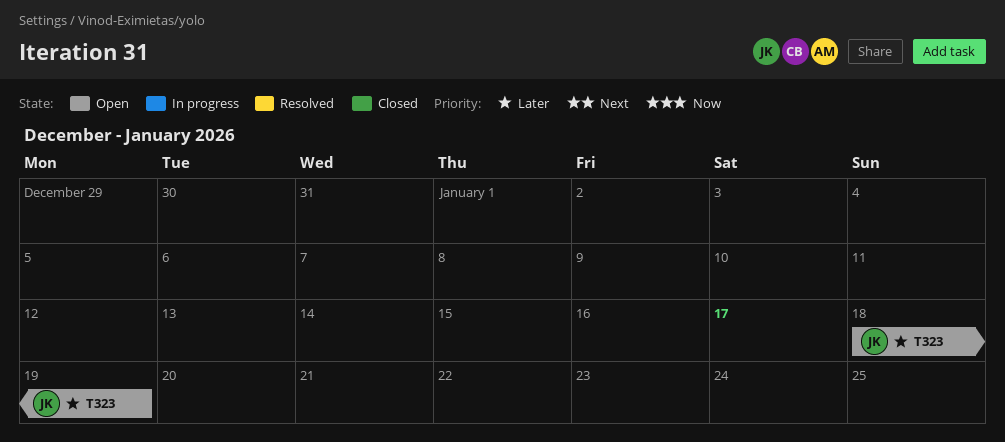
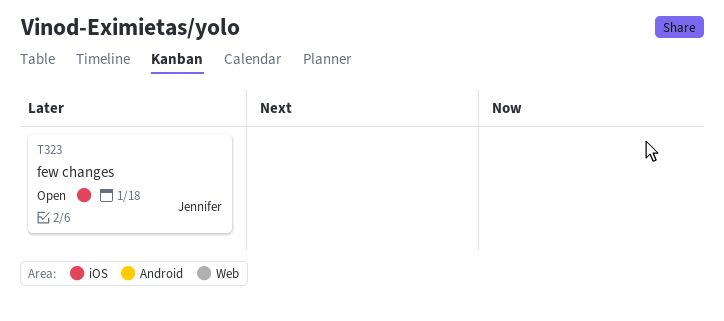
T323, due: Jan 19 -> Jan 18

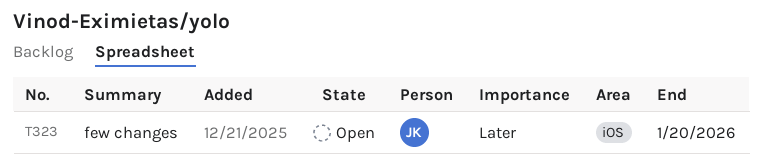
T323, due: Jan 18 -> Jan 20

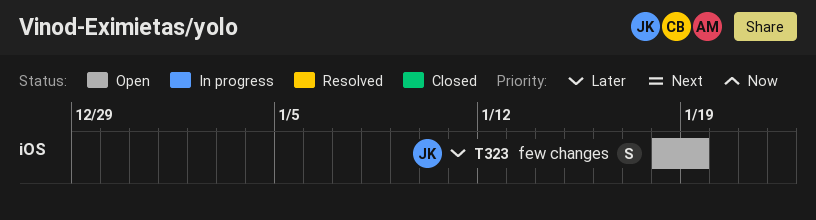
T323, due: Jan 20 -> Jan 19

